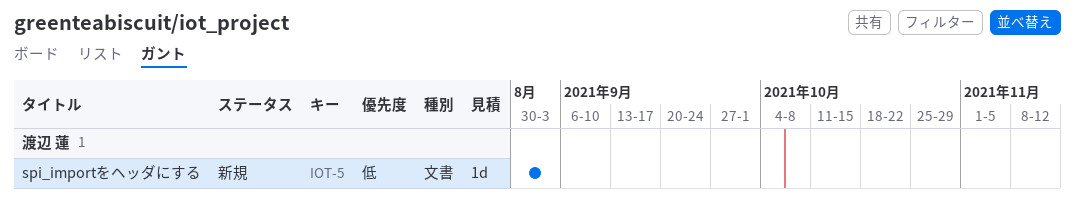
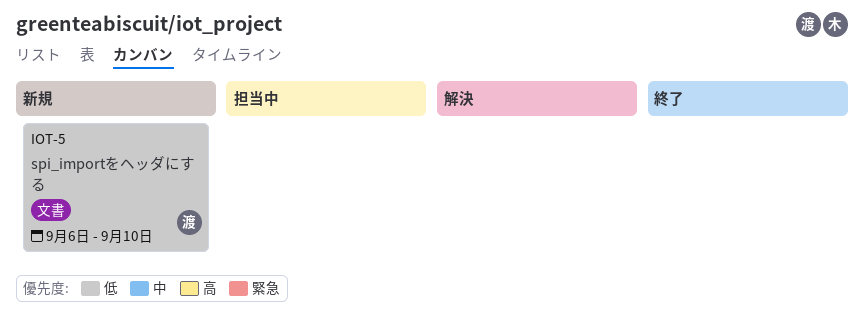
IOT-5, start: Aug 30 -> Sep 6
IOT-5, due: Sep 3 -> Sep 10

